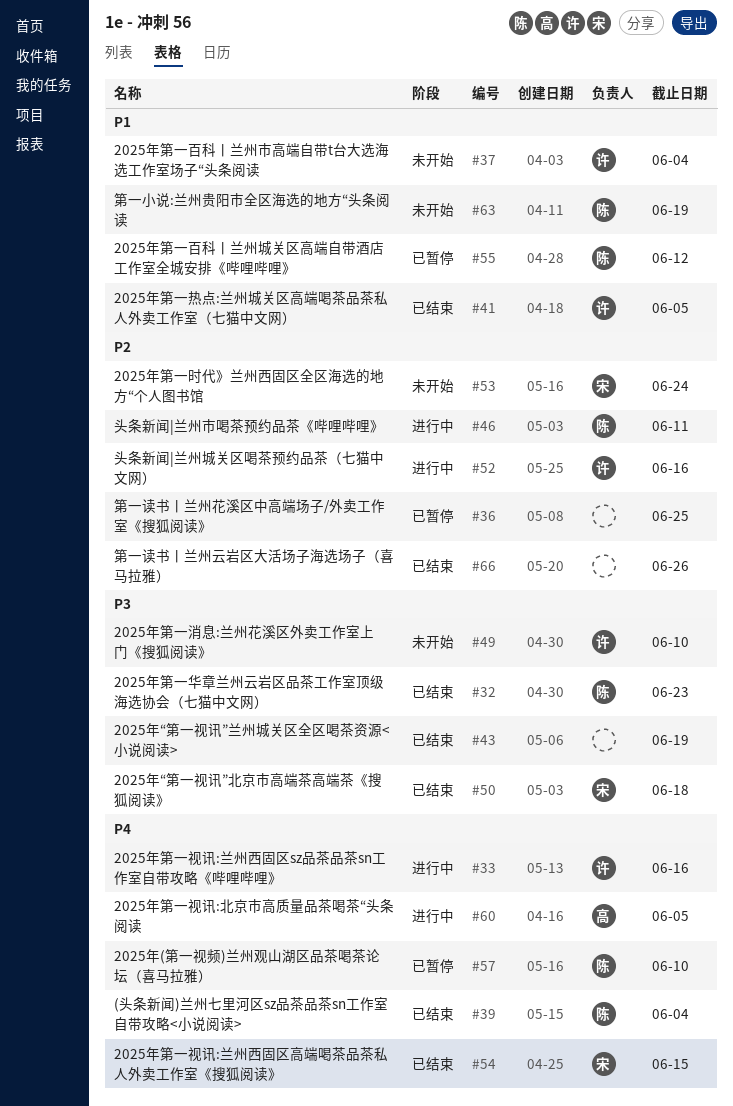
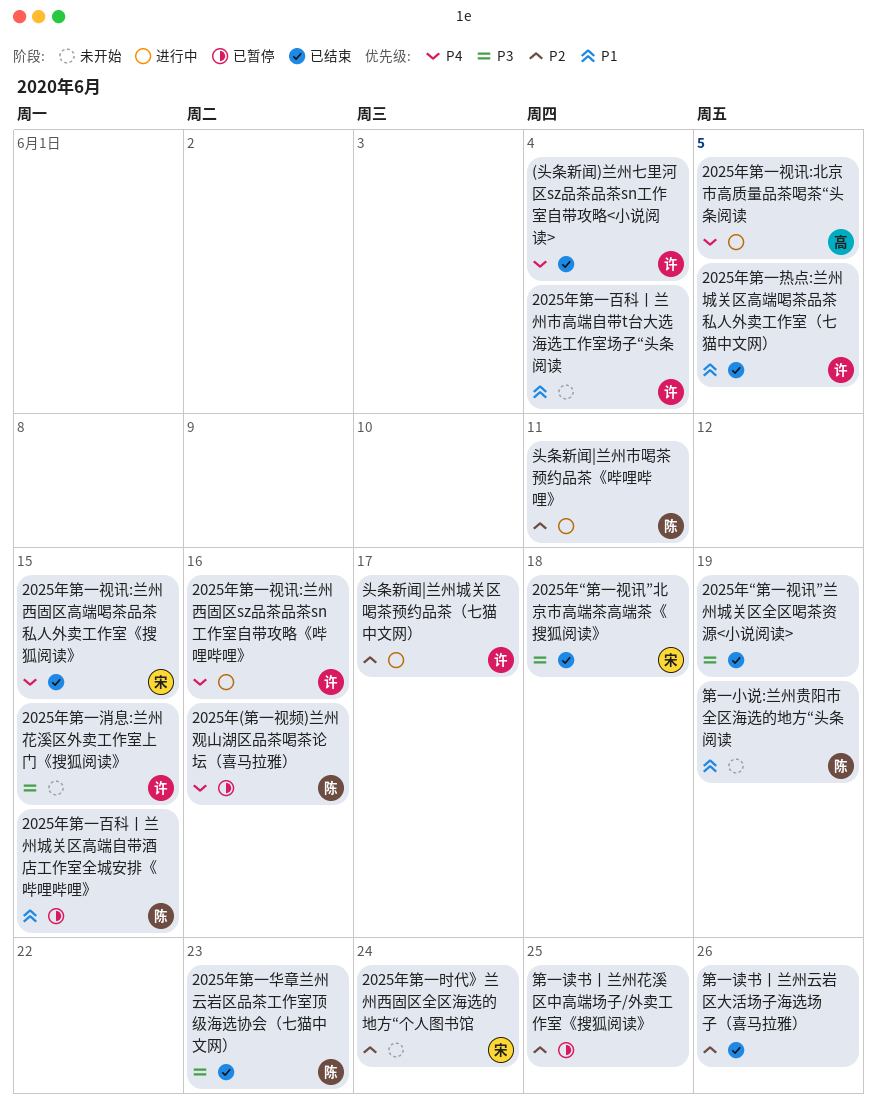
(头条新闻)兰州七里河区sz品茶品茶sn工作室自带攻略<小说阅读>, owner: 陈 -> 许
2025年(第一视频)兰州观山湖区品茶喝茶论坛（喜马拉雅）, due: Jun 10 -> Jun 16
2025年第一消息:兰州花溪区外卖工作室上门《搜狐阅读》, due: Jun 10 -> Jun 15
2025年第一百科丨兰州城关区高端自带酒店工作室全城安排《哔哩哔哩》, due: Jun 12 -> Jun 15
头条新闻|兰州城关区喝茶预约品茶（七猫中文网）, due: Jun 16 -> Jun 17

